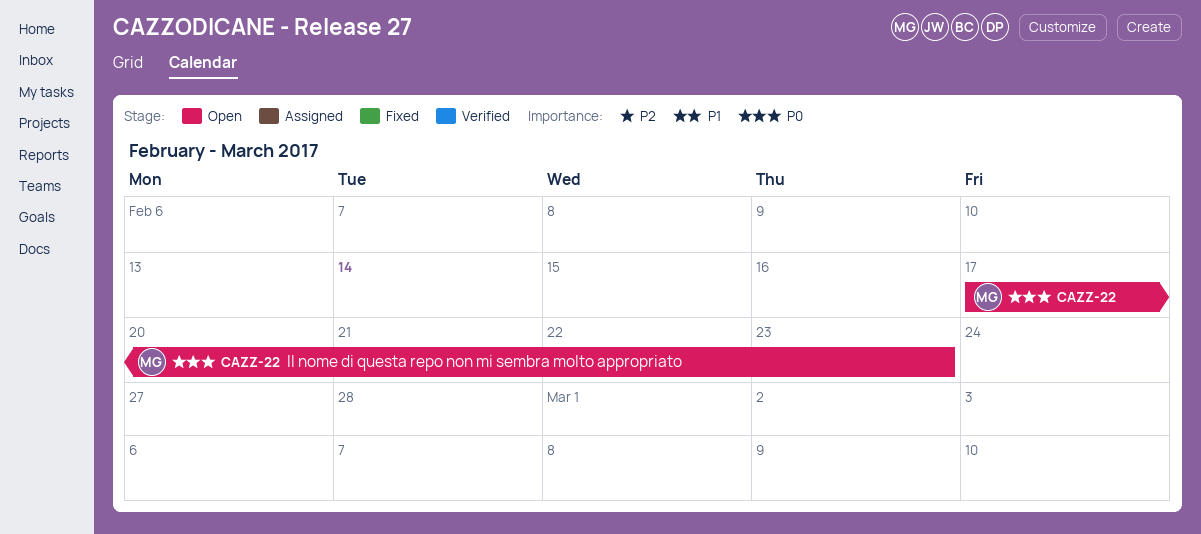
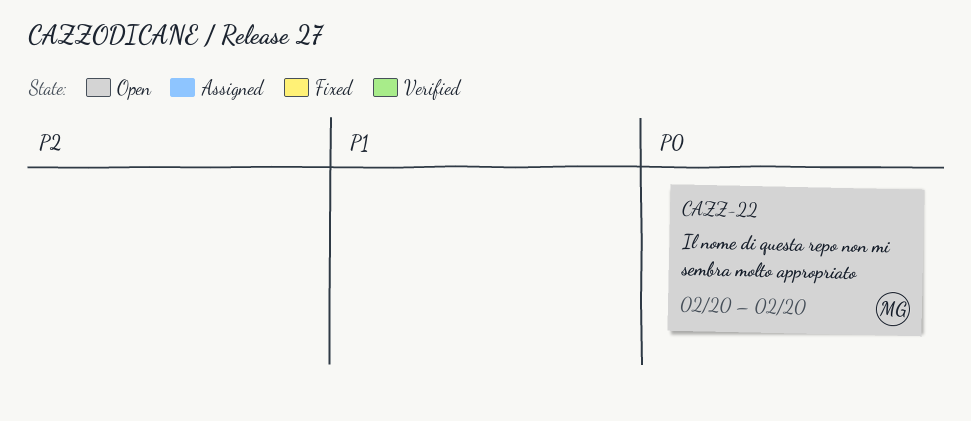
CAZZ-22, start: Feb 17 -> Feb 20
CAZZ-22, due: Feb 23 -> Feb 20

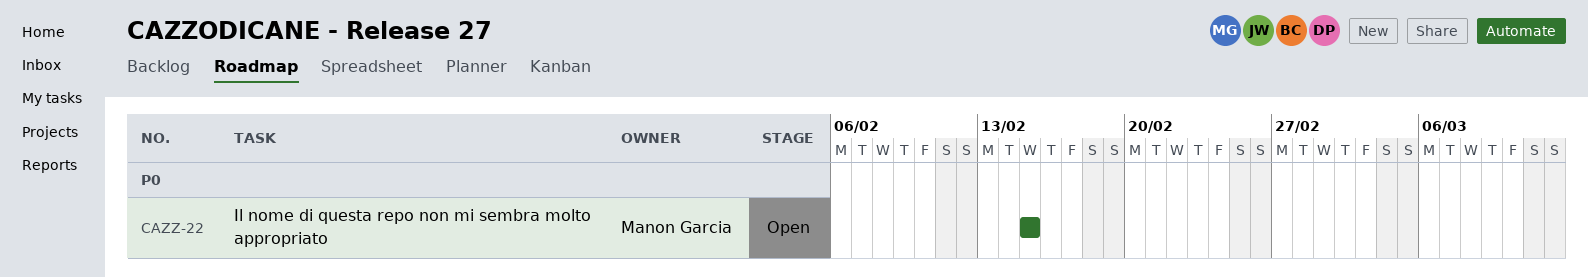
CAZZ-22, start: Feb 20 -> Feb 15
CAZZ-22, due: Feb 20 -> Feb 15

